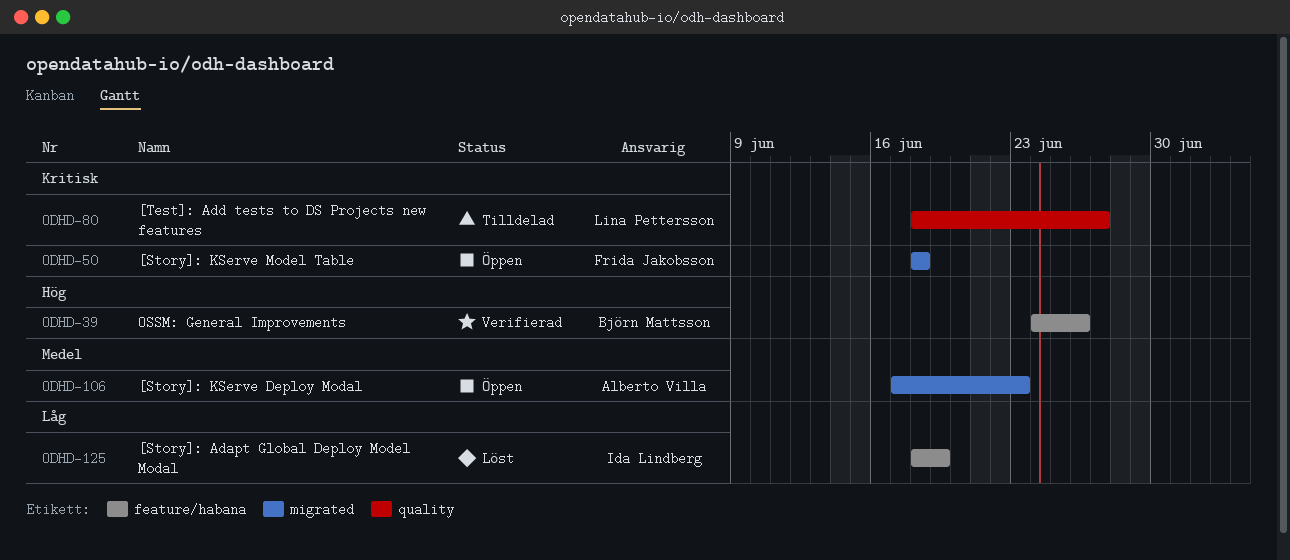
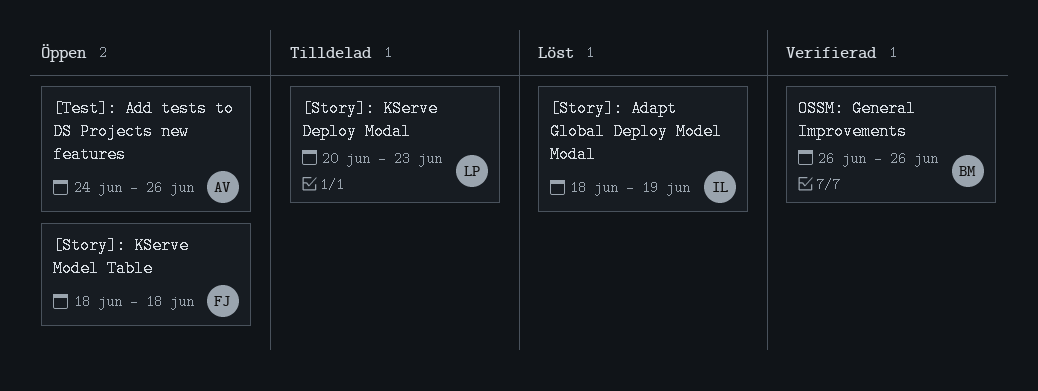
[Story]: KServe Deploy Modal, status: Öppen -> Tilldelad
[Story]: KServe Deploy Modal, owner: Alberto Villa -> Lina Pettersson
[Story]: KServe Deploy Modal, start: Jun 17 -> Jun 20
[Test]: Add tests to DS Projects new features, status: Tilldelad -> Öppen
[Test]: Add tests to DS Projects new features, owner: Lina Pettersson -> Alberto Villa
[Test]: Add tests to DS Projects new features, start: Jun 18 -> Jun 24
[Test]: Add tests to DS Projects new features, due: Jun 27 -> Jun 26
OSSM: General Improvements, start: Jun 24 -> Jun 26

